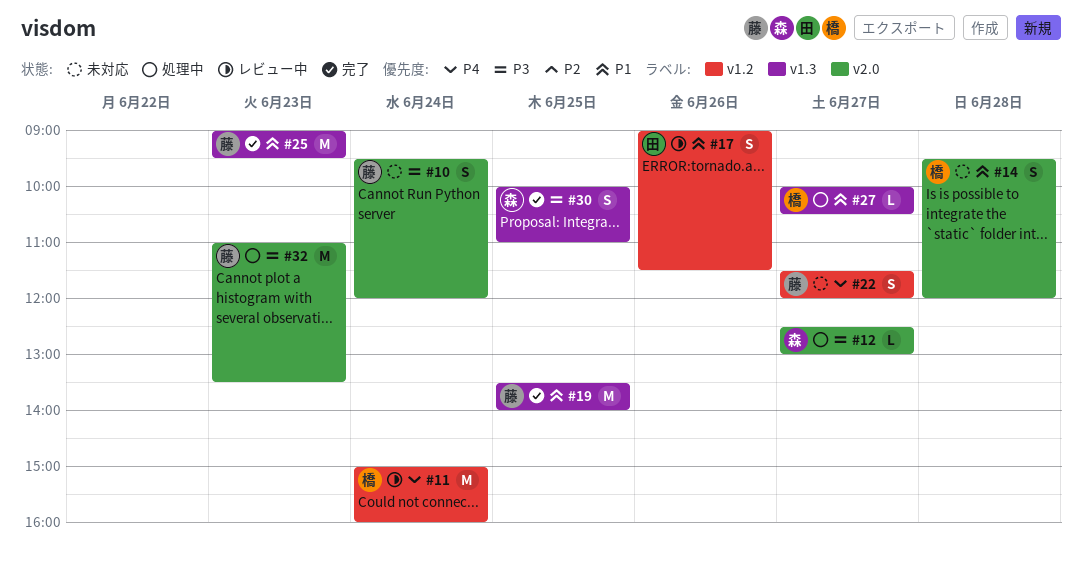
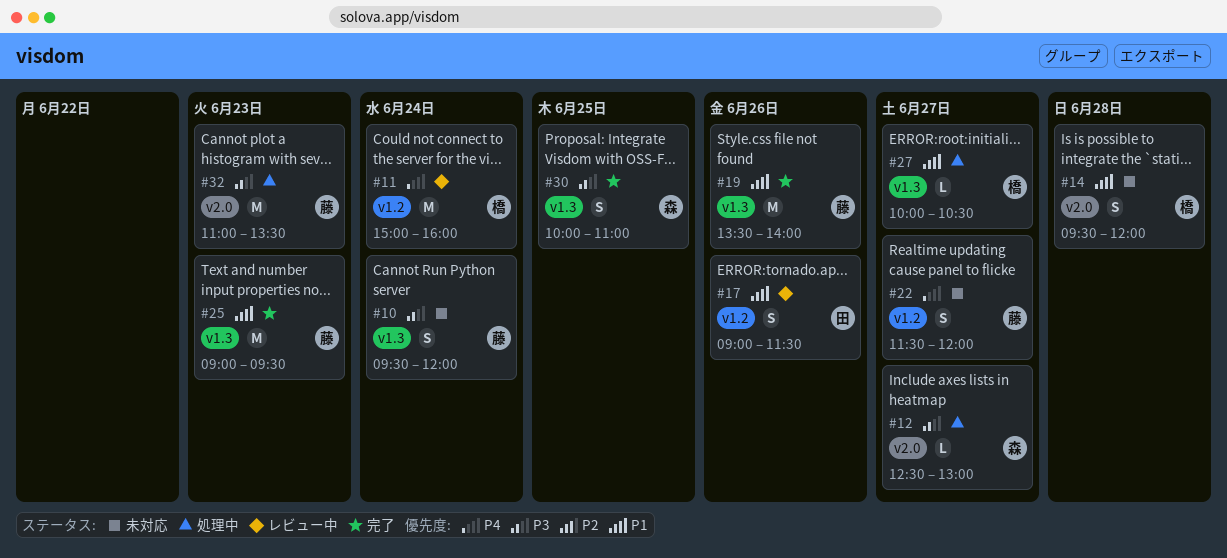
#10, label: v2.0 -> v1.3
#19, day: Jun 25 -> Jun 26

